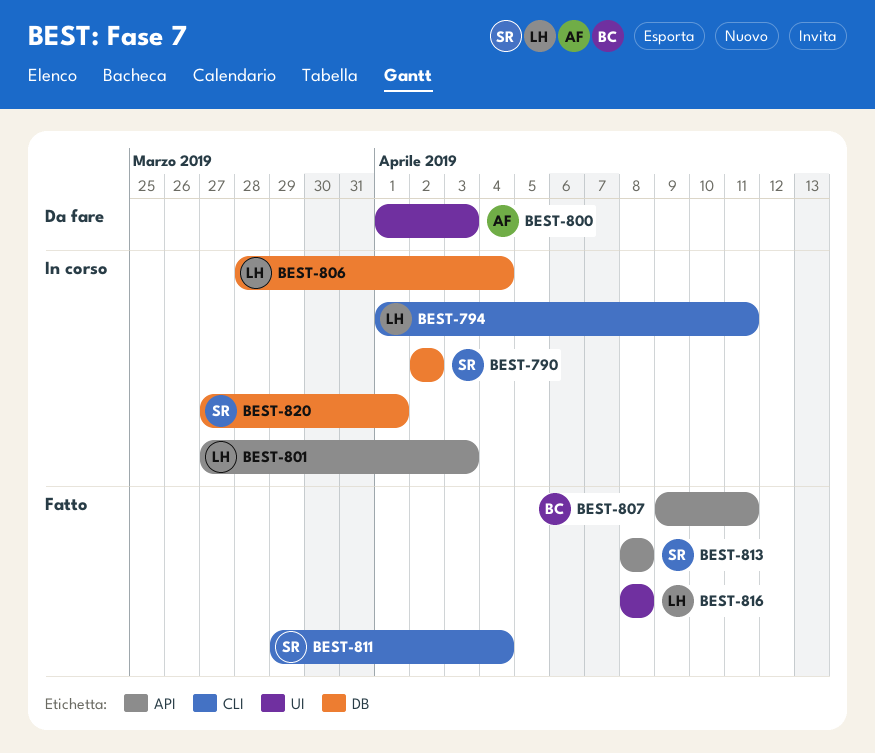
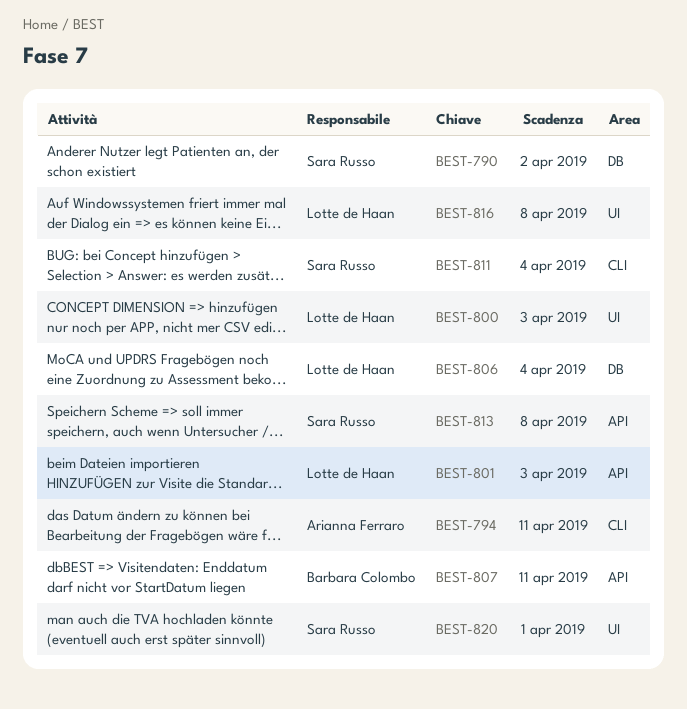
BEST-794, owner: Lotte de Haan -> Arianna Ferraro
BEST-800, owner: Arianna Ferraro -> Lotte de Haan
BEST-820, label: DB -> UI

